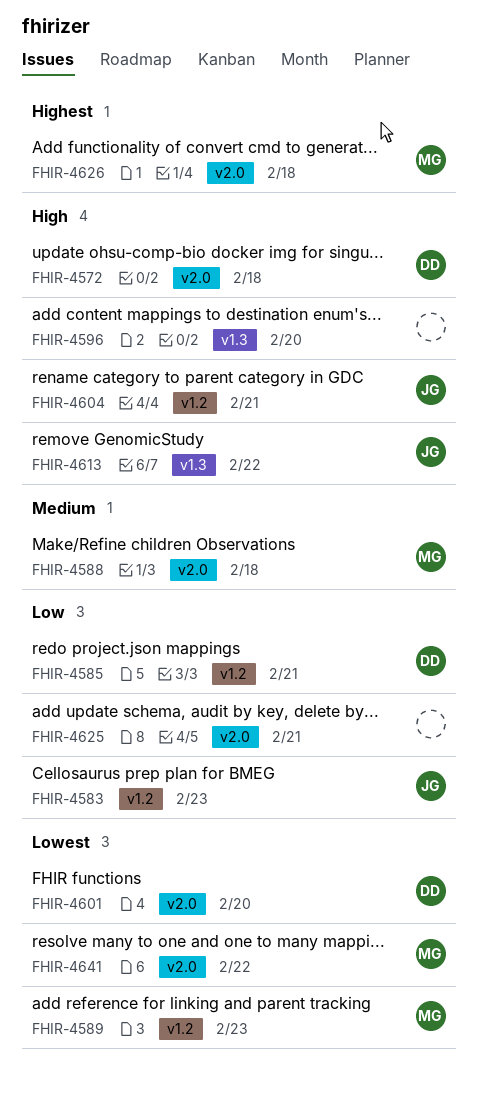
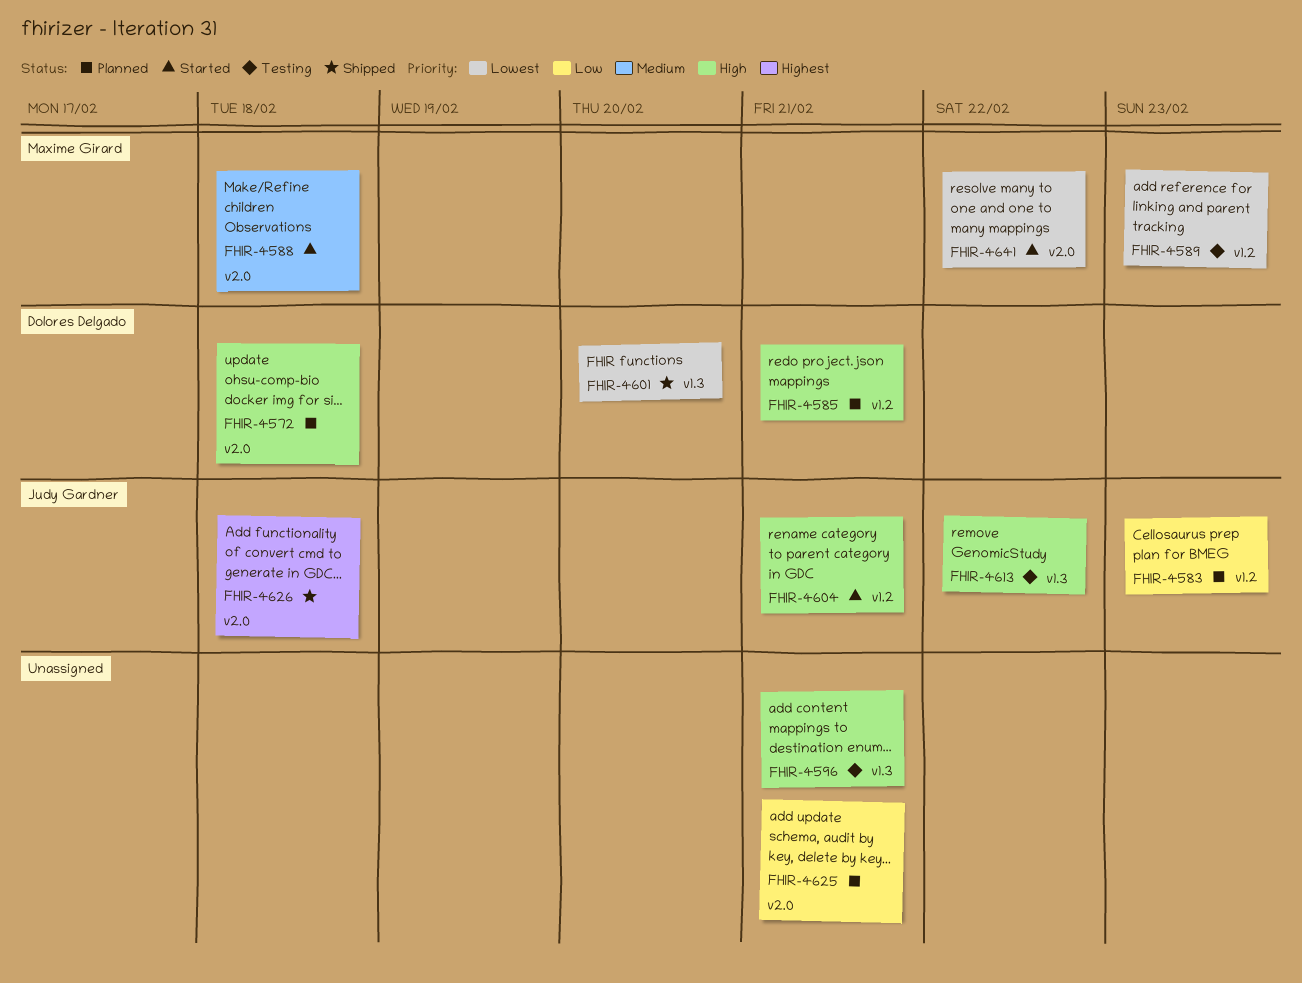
FHIR-4585, priority: Low -> High
FHIR-4596, due: Feb 20 -> Feb 21
FHIR-4601, label: v2.0 -> v1.3
FHIR-4626, owner: Maxime Girard -> Judy Gardner

